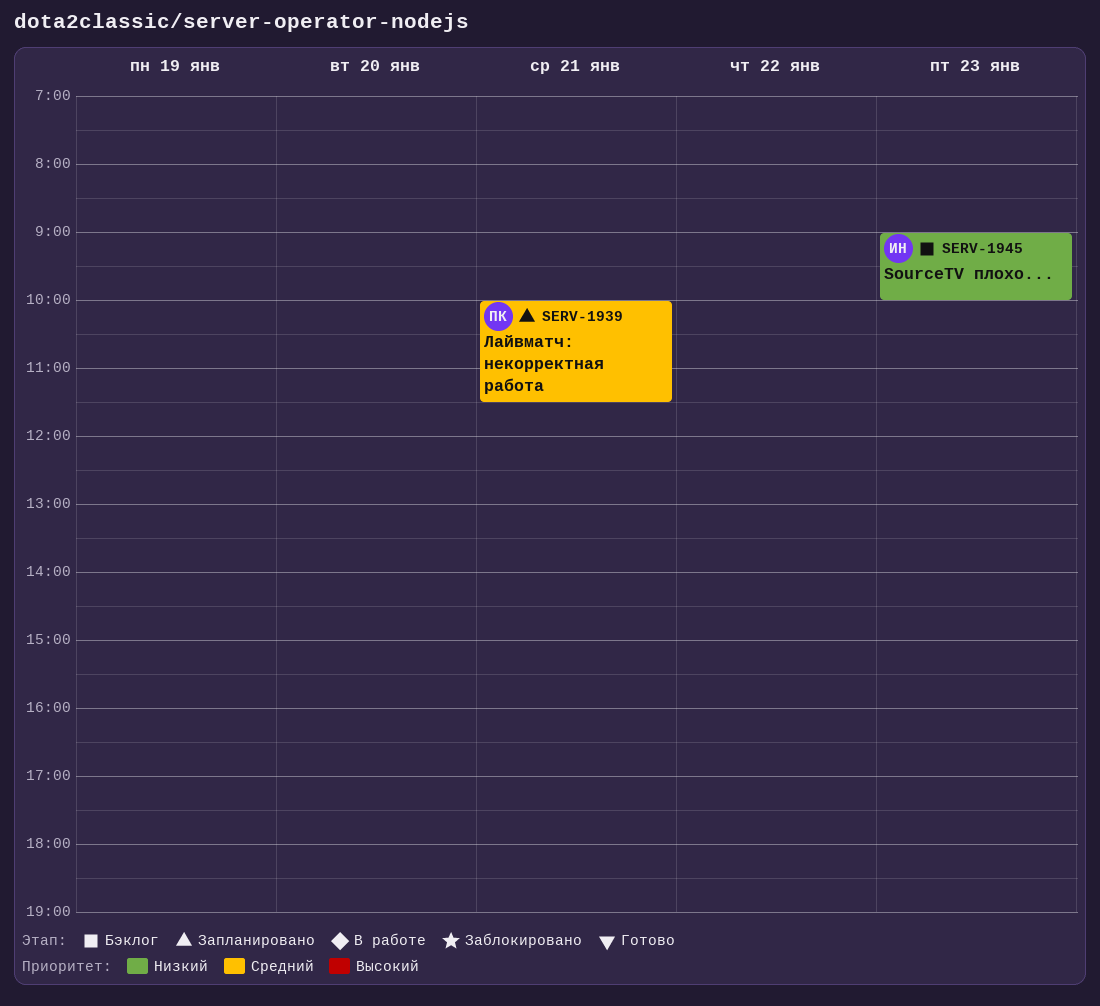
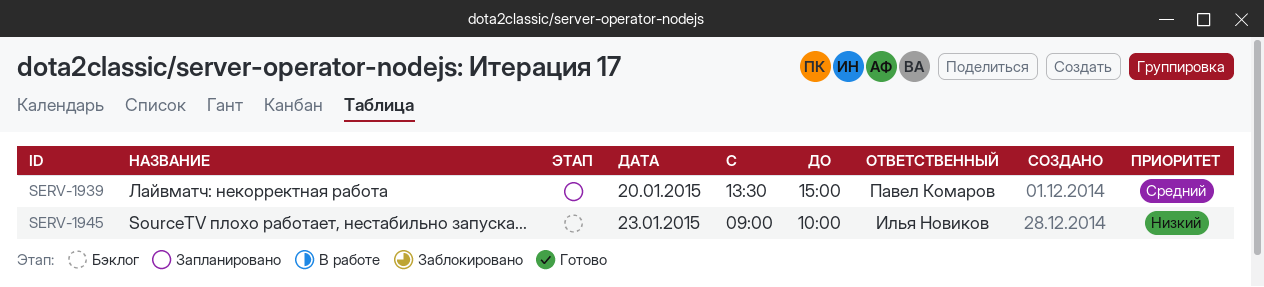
SERV-1939, day: Jan 21 -> Jan 20
SERV-1939, begins: 10:00 -> 13:30
SERV-1939, ends: 11:30 -> 15:00

